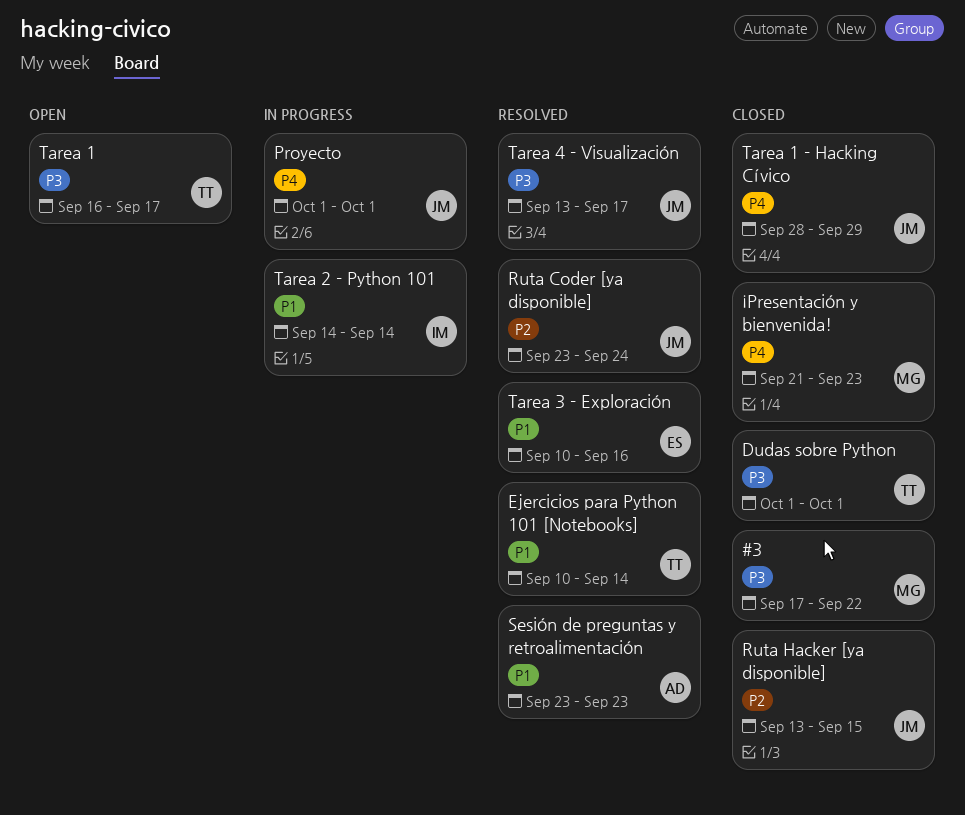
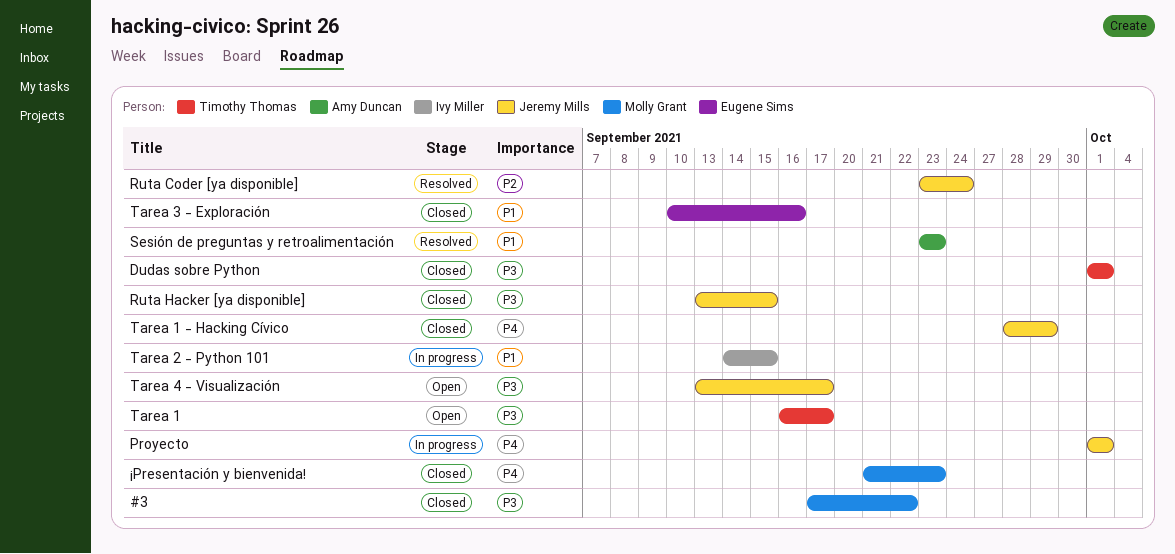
Ejercicios para Python 101 [Notebooks]: present -> none
Ruta Hacker [ya disponible], priority: P2 -> P3
Tarea 2 - Python 101, due: Sep 14 -> Sep 15
Tarea 3 - Exploración, status: Resolved -> Closed
Tarea 4 - Visualización, status: Resolved -> Open

